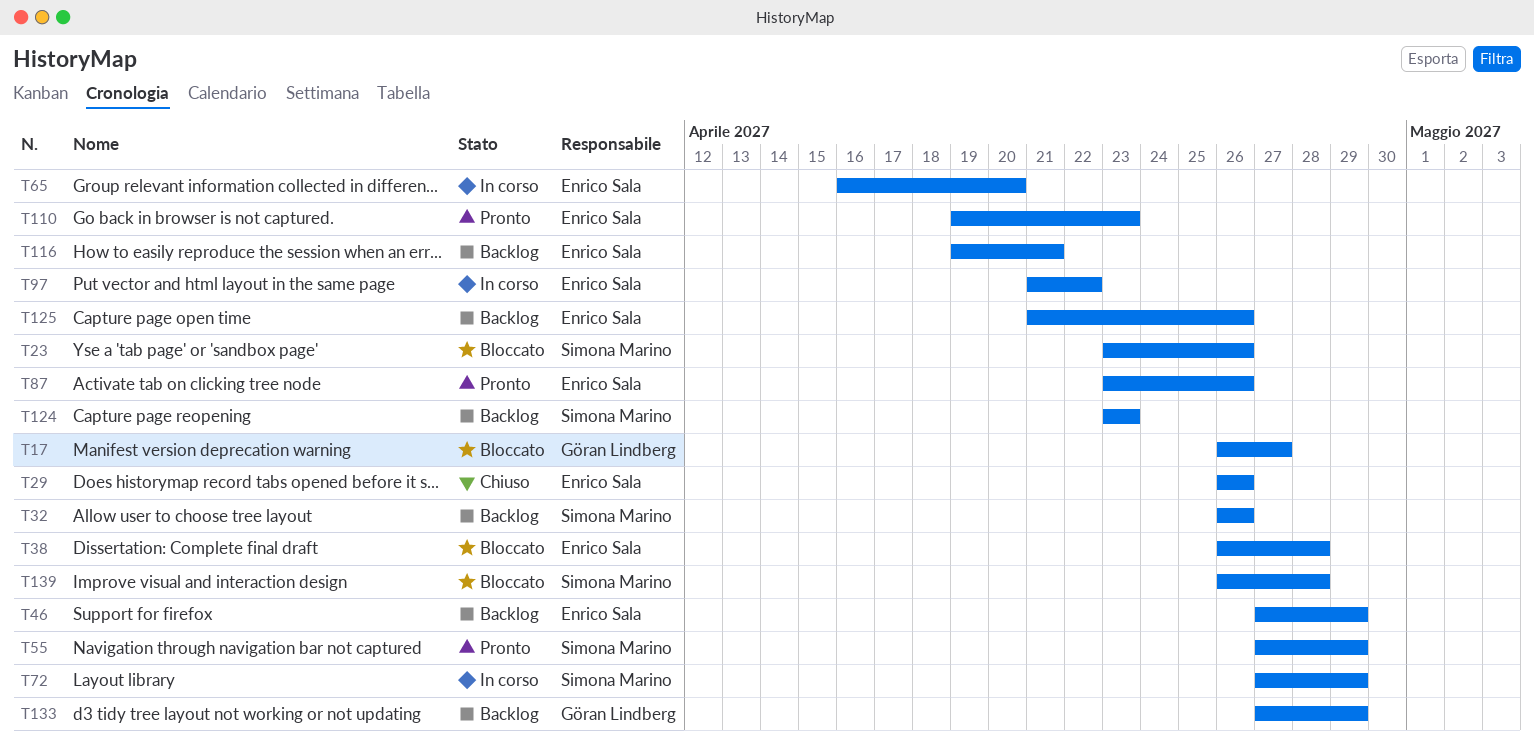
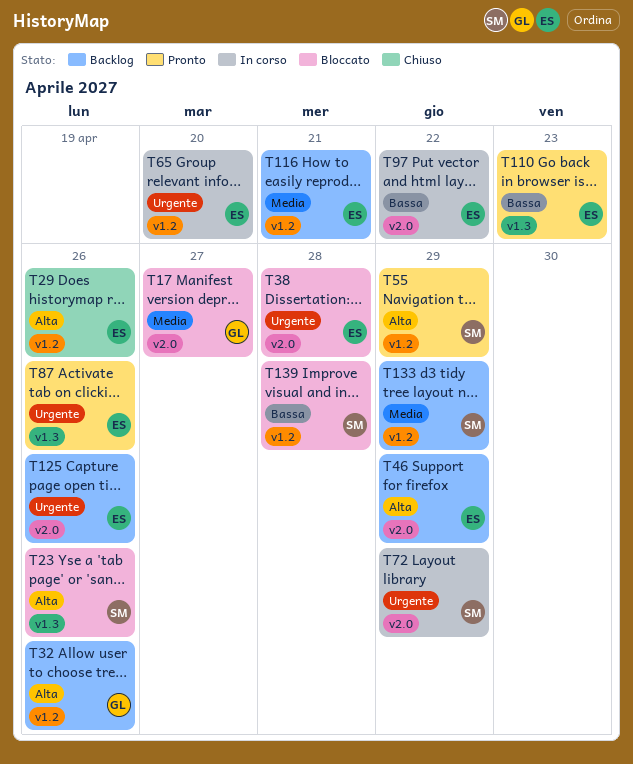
T32, owner: Simona Marino -> Göran Lindberg
T124: present -> none
T133, owner: Göran Lindberg -> Simona Marino

